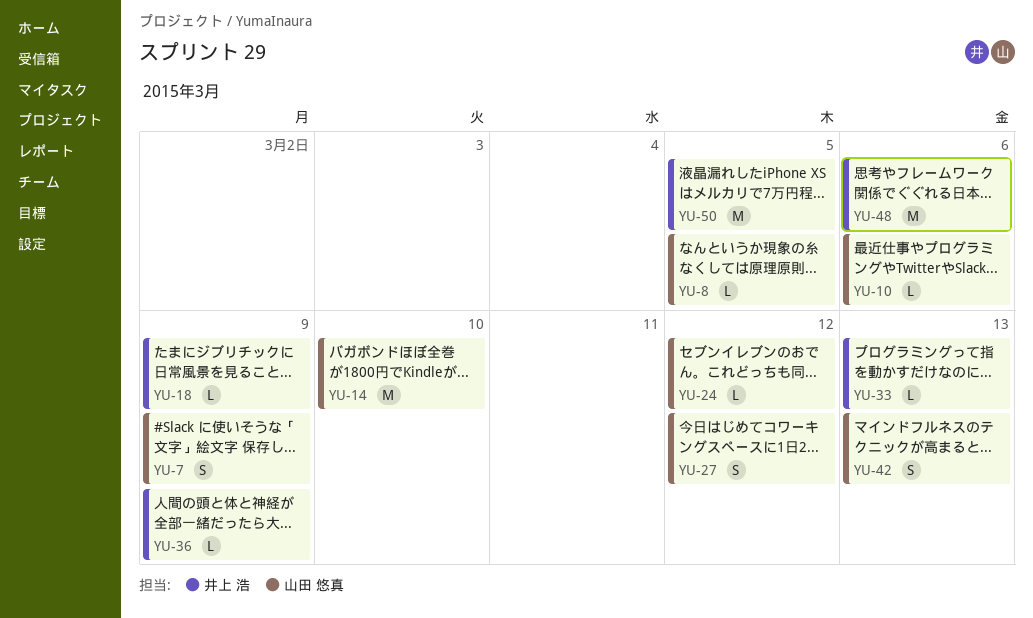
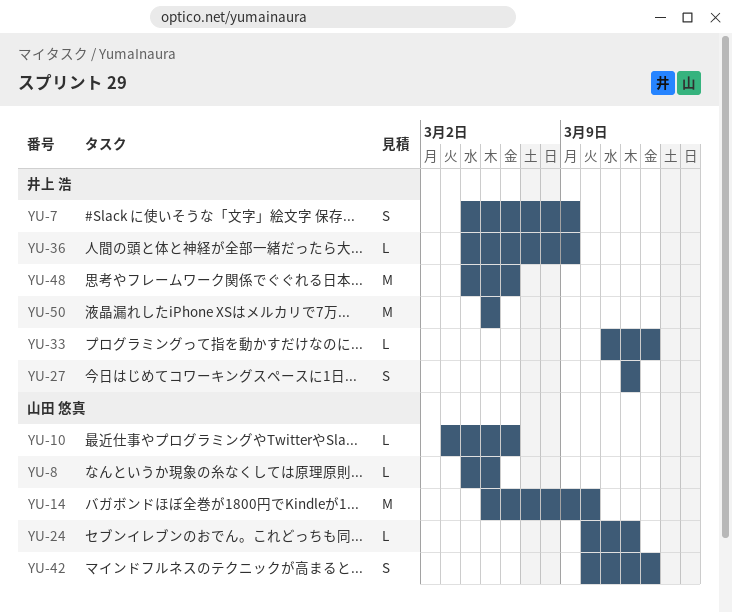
YU-7, owner: 山田 悠真 -> 井上 浩
YU-18: present -> none
YU-27, owner: 山田 悠真 -> 井上 浩

